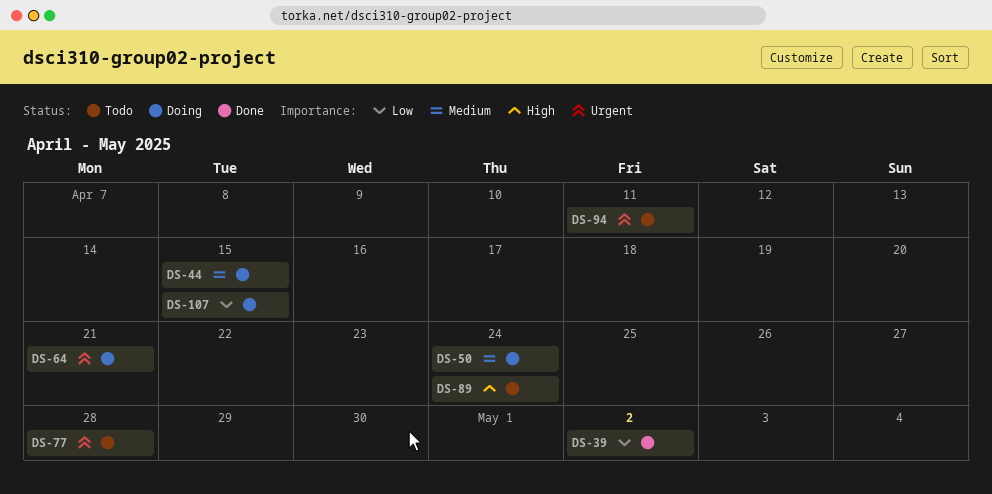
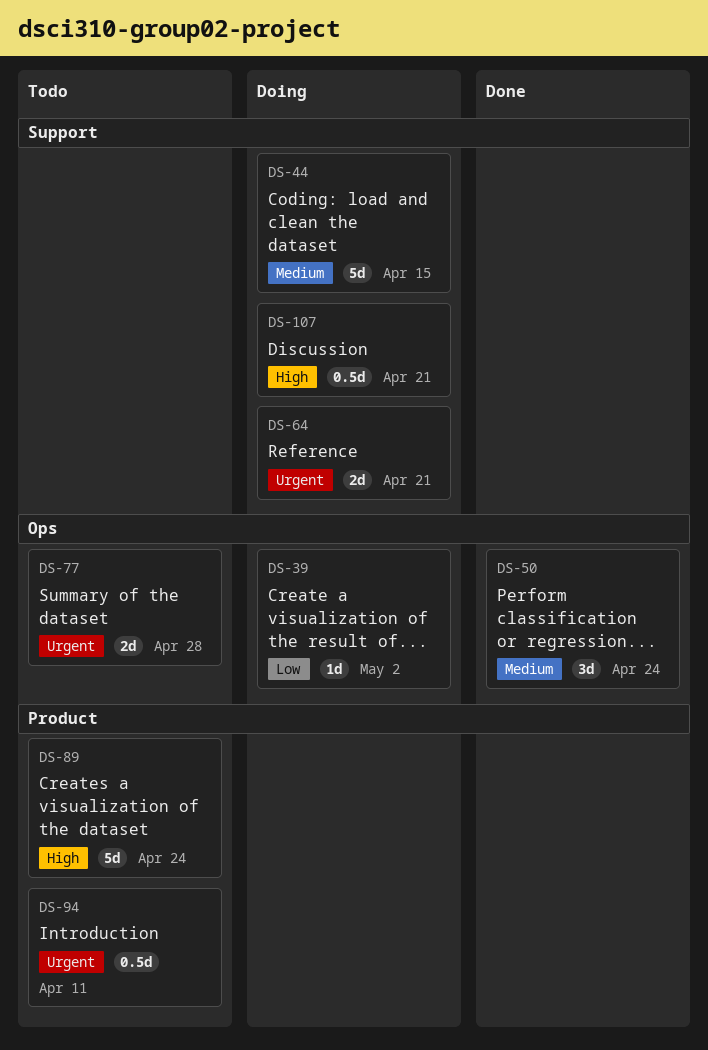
DS-39, status: Done -> Doing
DS-50, status: Doing -> Done
DS-107, priority: Low -> High
DS-107, due: Apr 15 -> Apr 21

